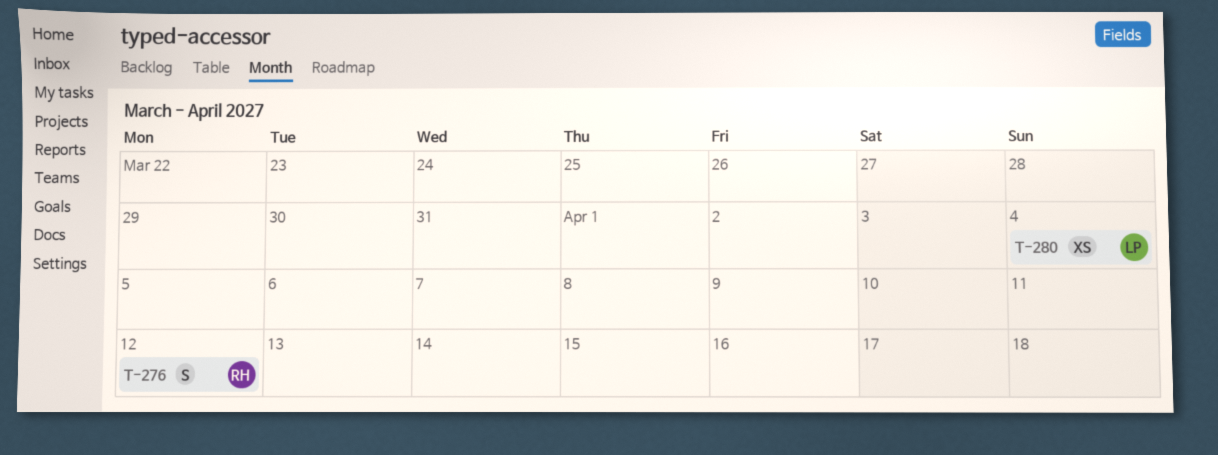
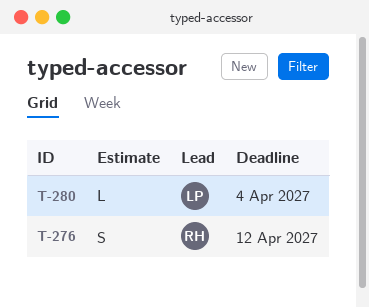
T-280, estimate: XS -> L

